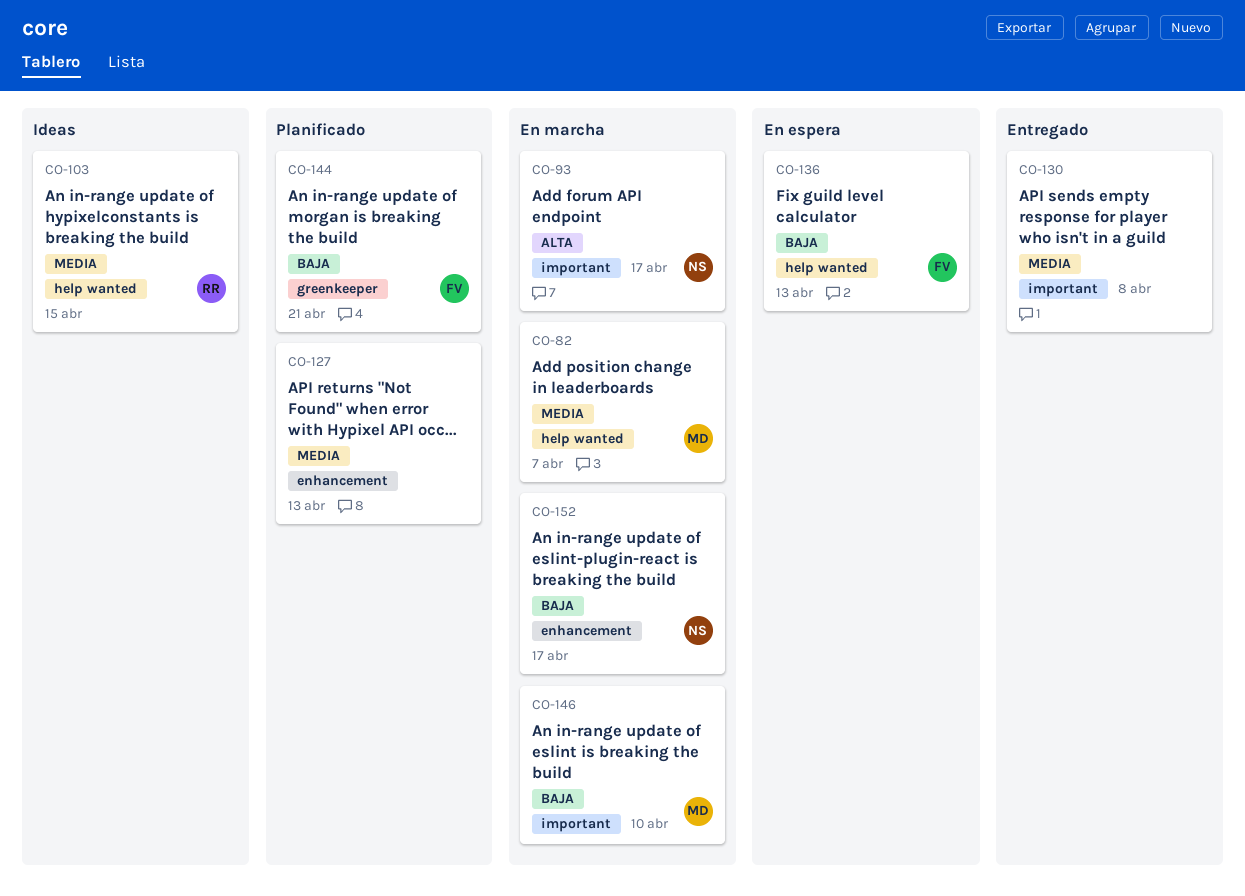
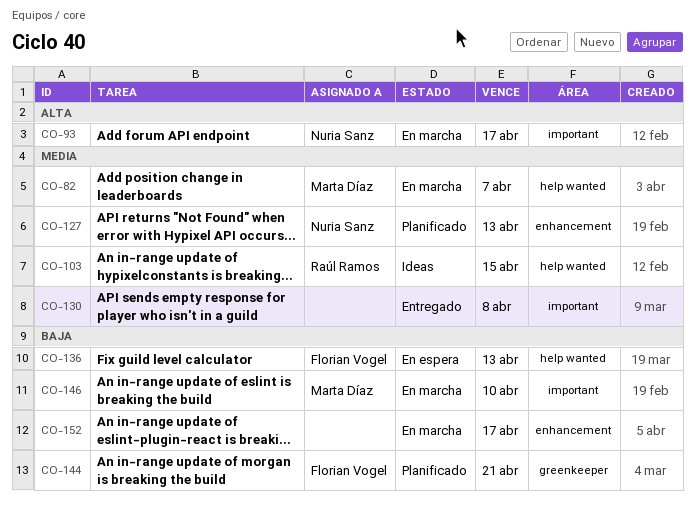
CO-127, owner: none -> Nuria Sanz
CO-152, owner: Nuria Sanz -> none

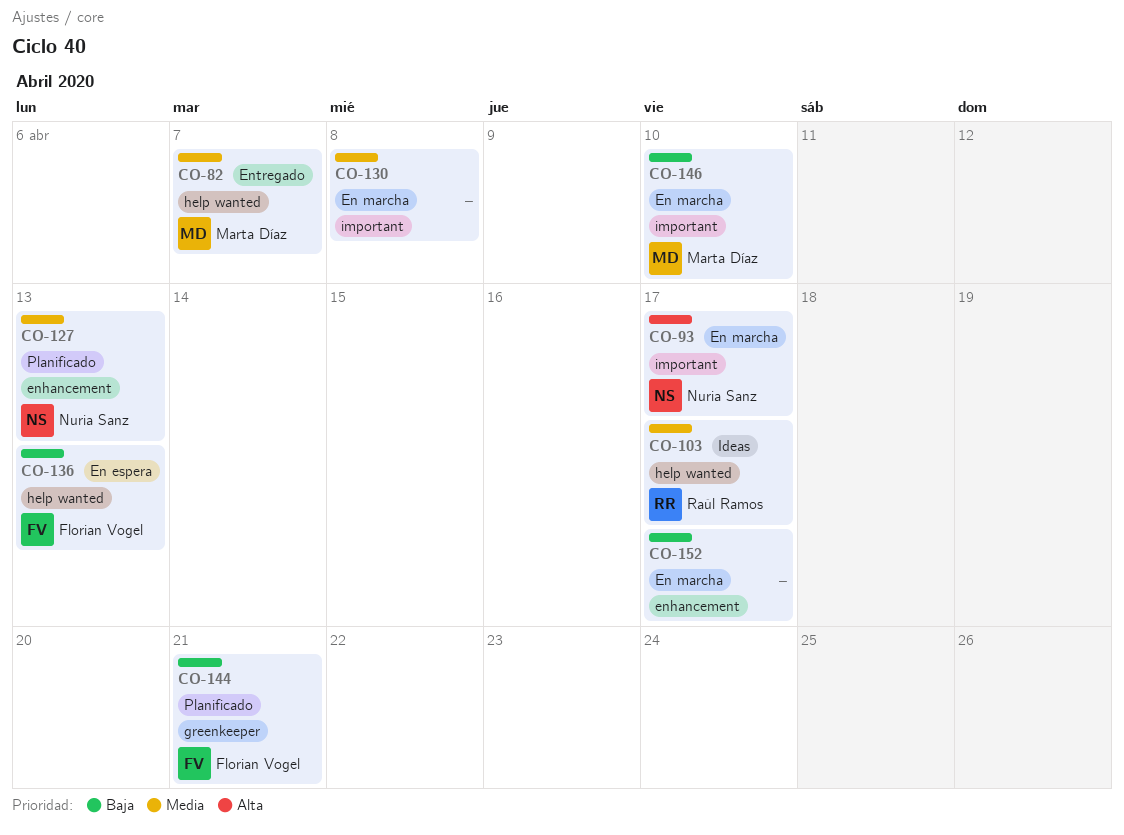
CO-82, status: En marcha -> Entregado
CO-103, due: Apr 15 -> Apr 17
CO-130, status: Entregado -> En marcha

